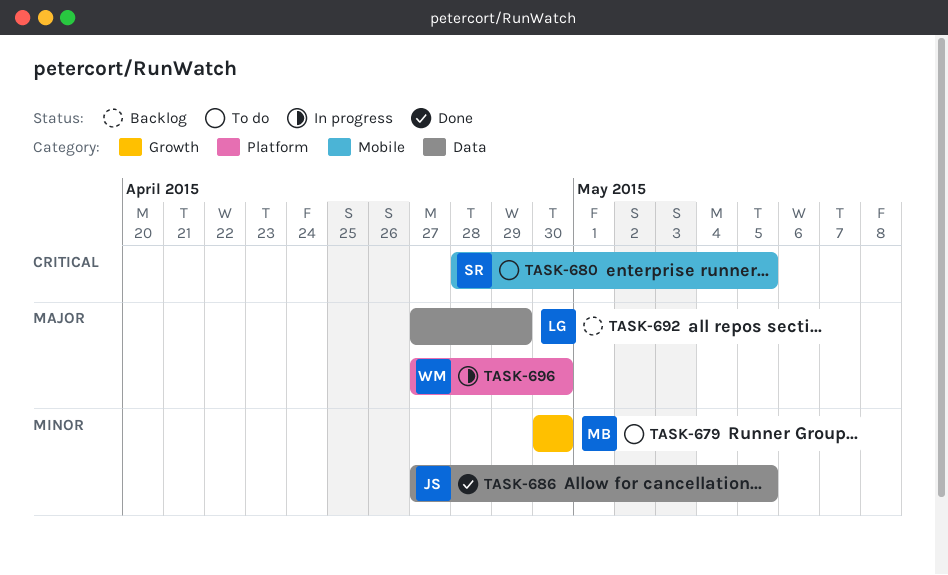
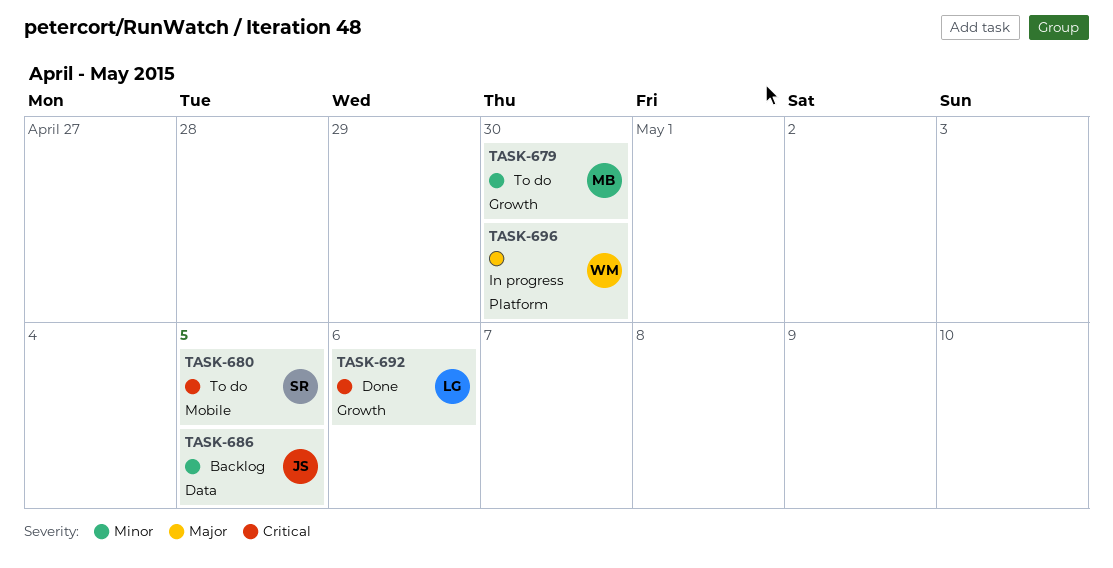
TASK-686, status: Done -> Backlog
TASK-692, status: Backlog -> Done
TASK-692, priority: Major -> Critical
TASK-692, label: Data -> Growth
TASK-692, due: Apr 29 -> May 6

